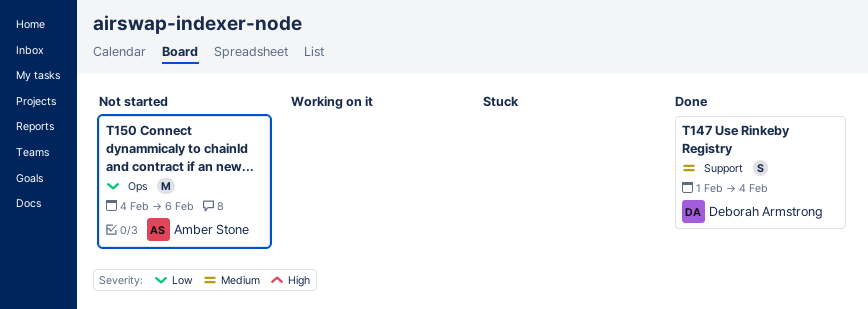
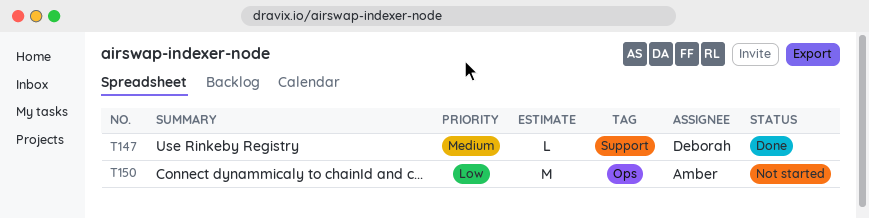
T147, estimate: S -> L

